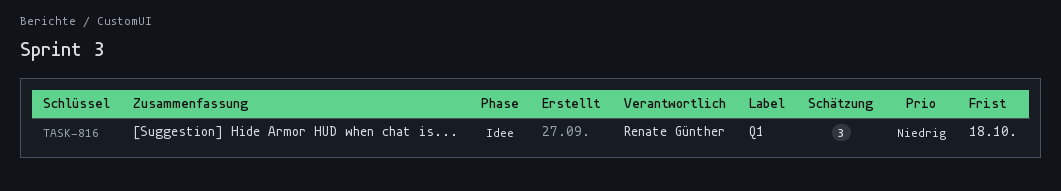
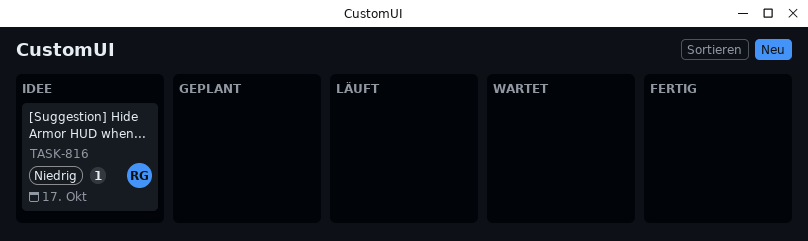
TASK-816, estimate: 3 -> 1
TASK-816, due: Oct 18 -> Oct 17

